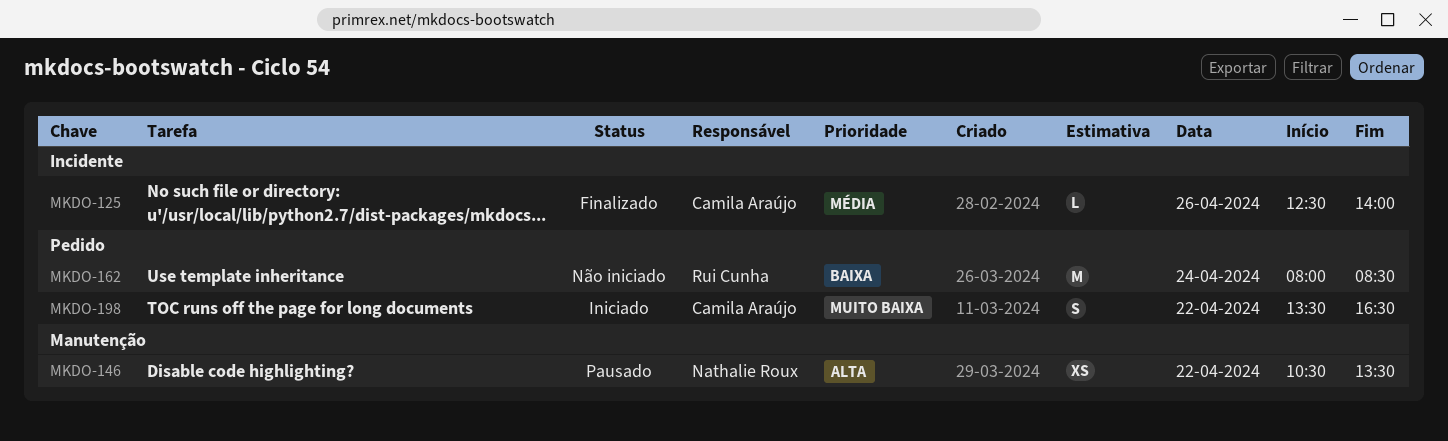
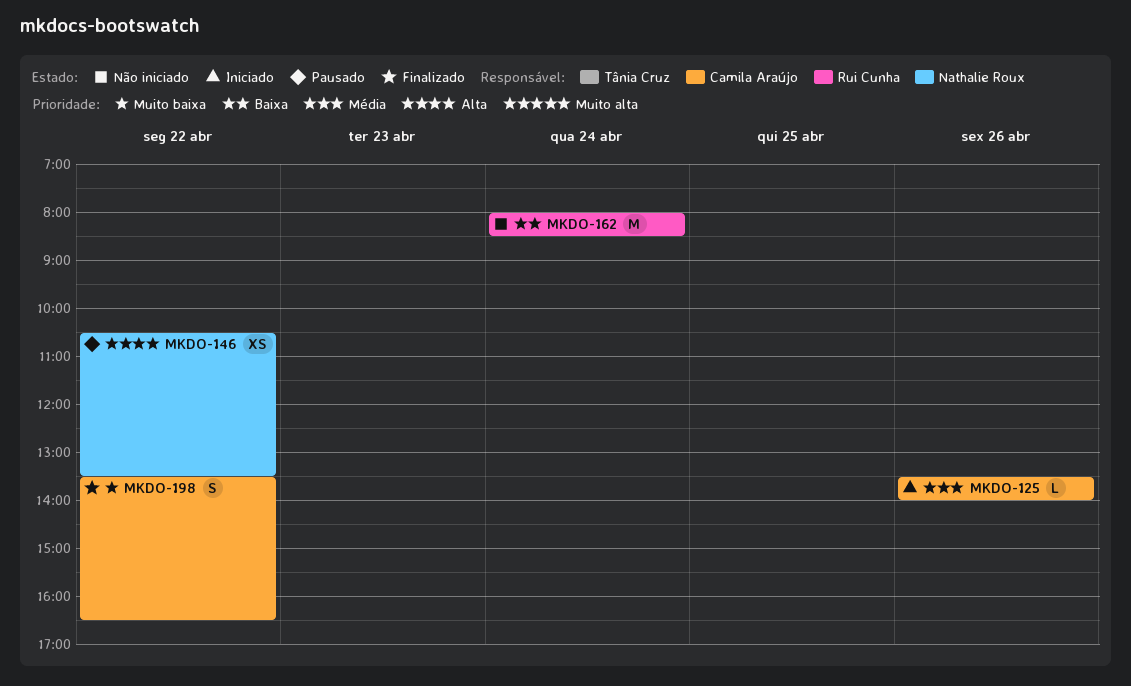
MKDO-125, status: Finalizado -> Iniciado
MKDO-125, begins: 12:30 -> 13:30
MKDO-198, status: Iniciado -> Finalizado

